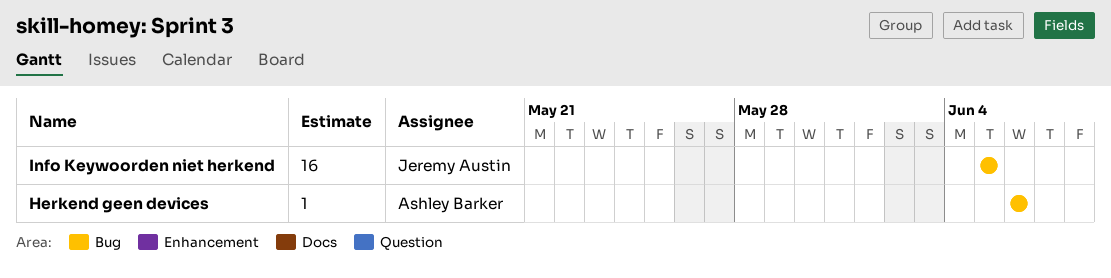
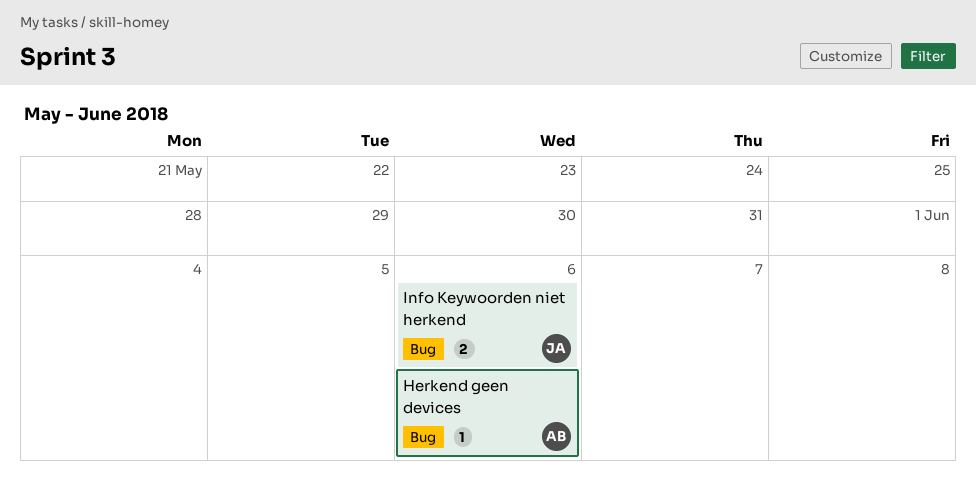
Info Keywoorden niet herkend, estimate: 16 -> 2
Info Keywoorden niet herkend, due: Jun 5 -> Jun 6

